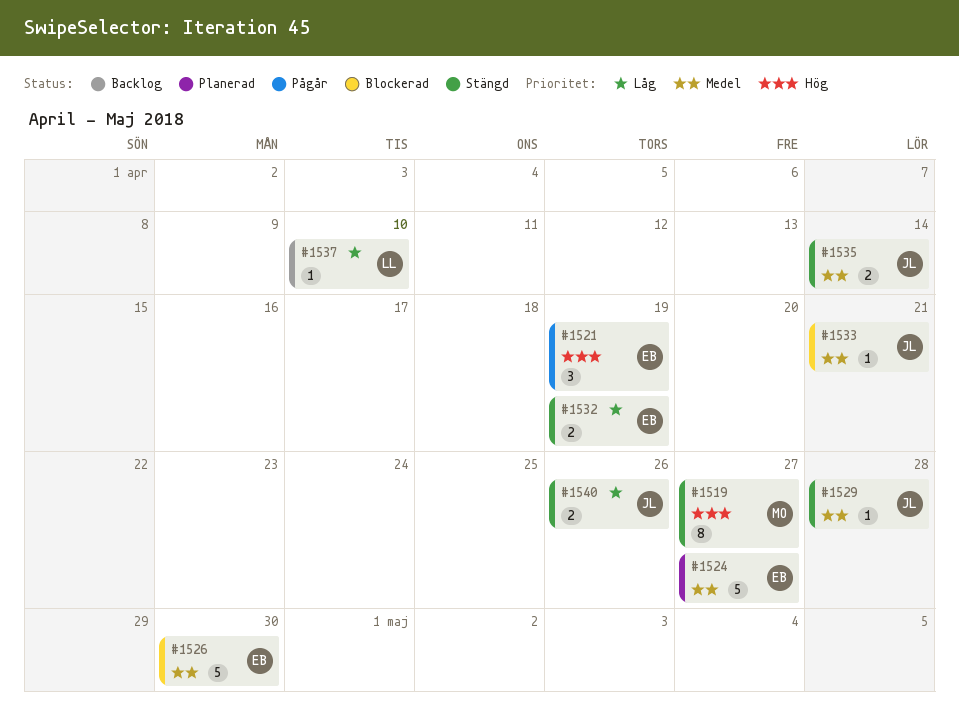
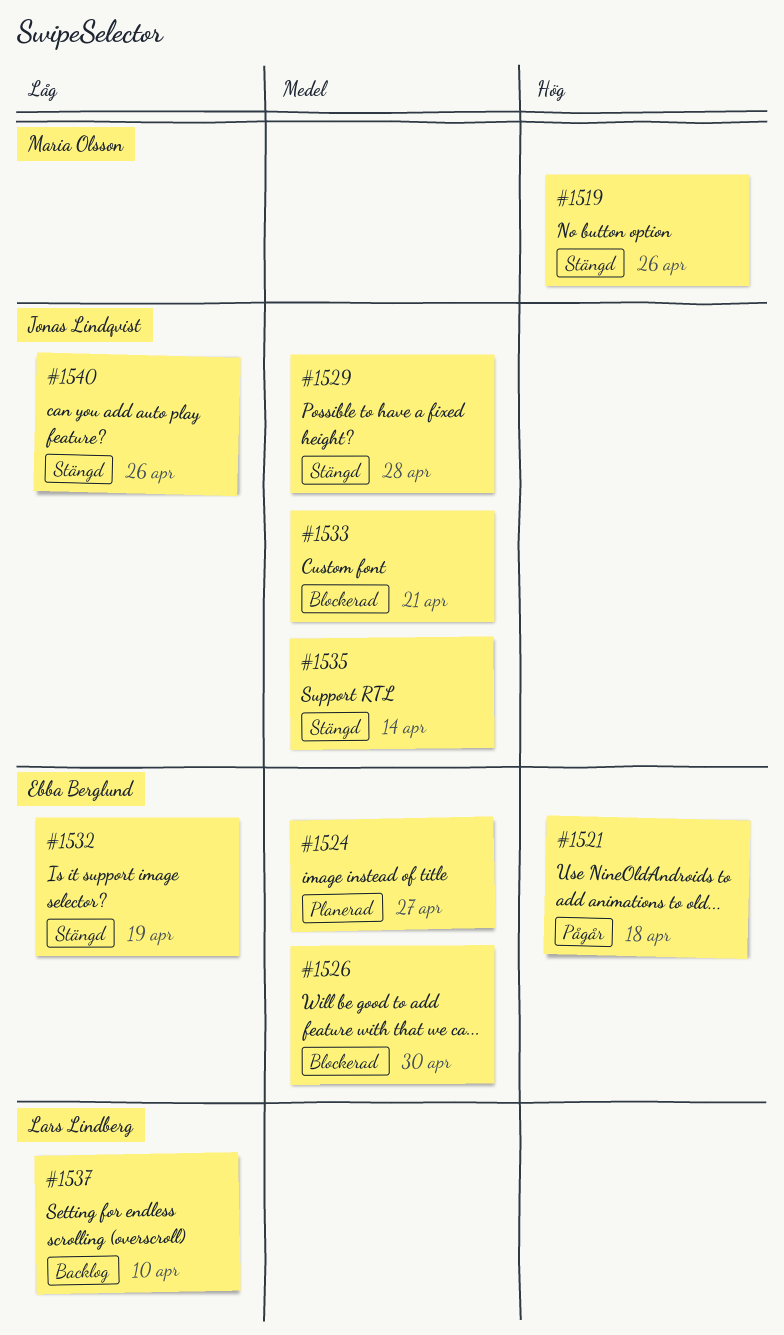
#1519, due: Apr 27 -> Apr 26
#1521, due: Apr 19 -> Apr 18

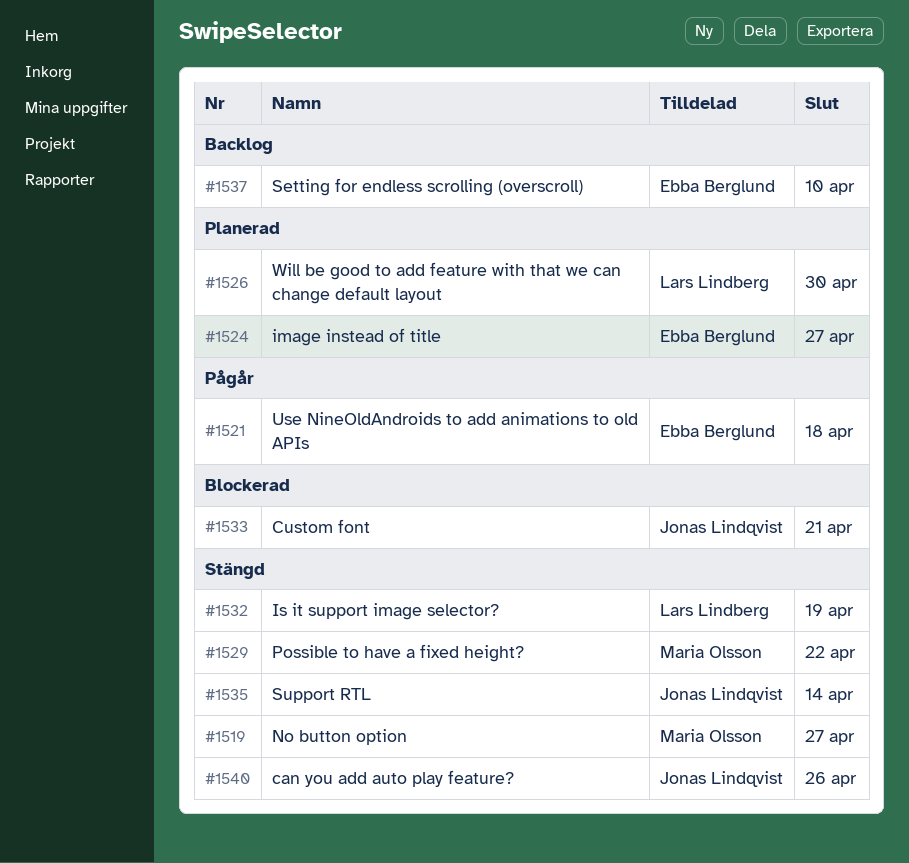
#1519, due: Apr 26 -> Apr 27
#1526, status: Blockerad -> Planerad
#1526, owner: Ebba Berglund -> Lars Lindberg
#1529, owner: Jonas Lindqvist -> Maria Olsson
#1529, due: Apr 28 -> Apr 22
#1532, owner: Ebba Berglund -> Lars Lindberg
#1537, owner: Lars Lindberg -> Ebba Berglund

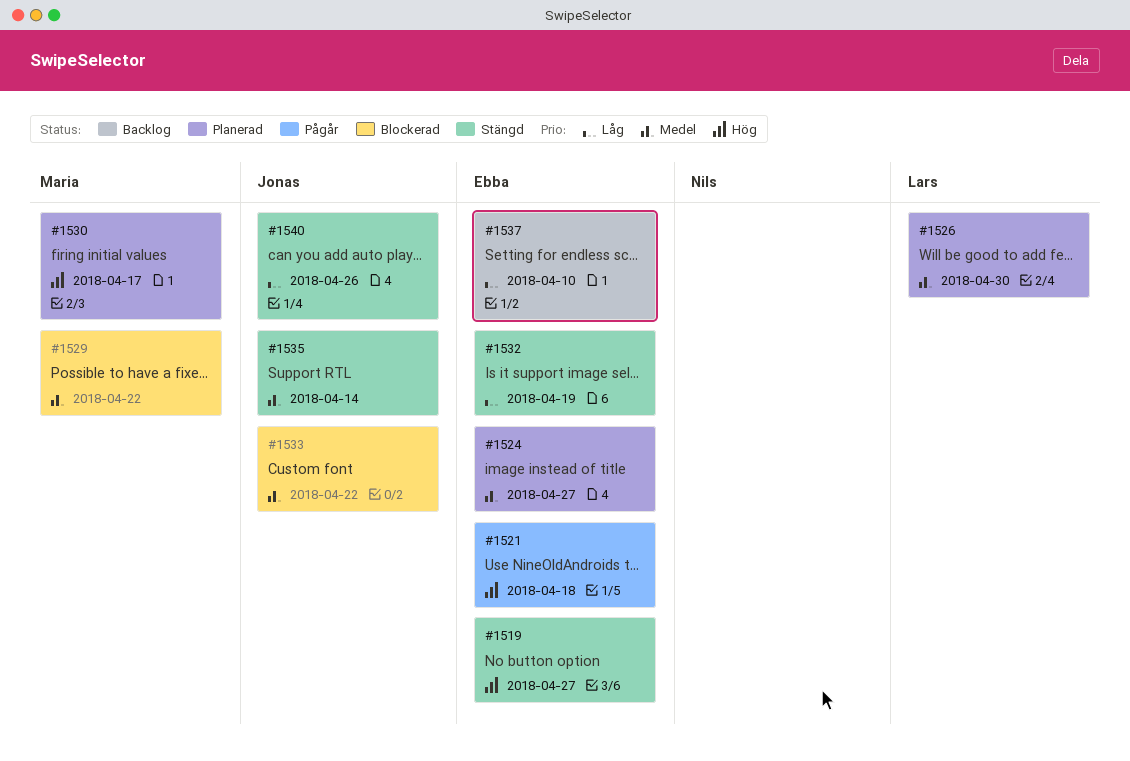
#1519, owner: Maria Olsson -> Ebba Berglund
#1529, status: Stängd -> Blockerad
#1530: none -> present
#1532, owner: Lars Lindberg -> Ebba Berglund
#1533, due: Apr 21 -> Apr 22

